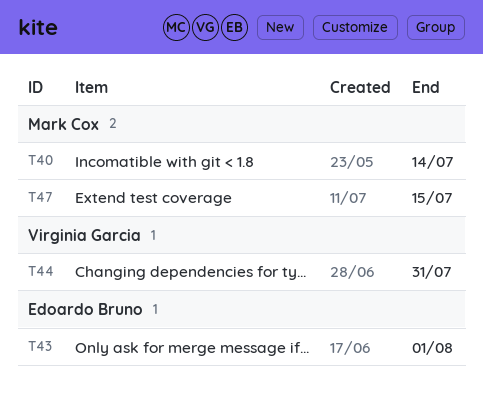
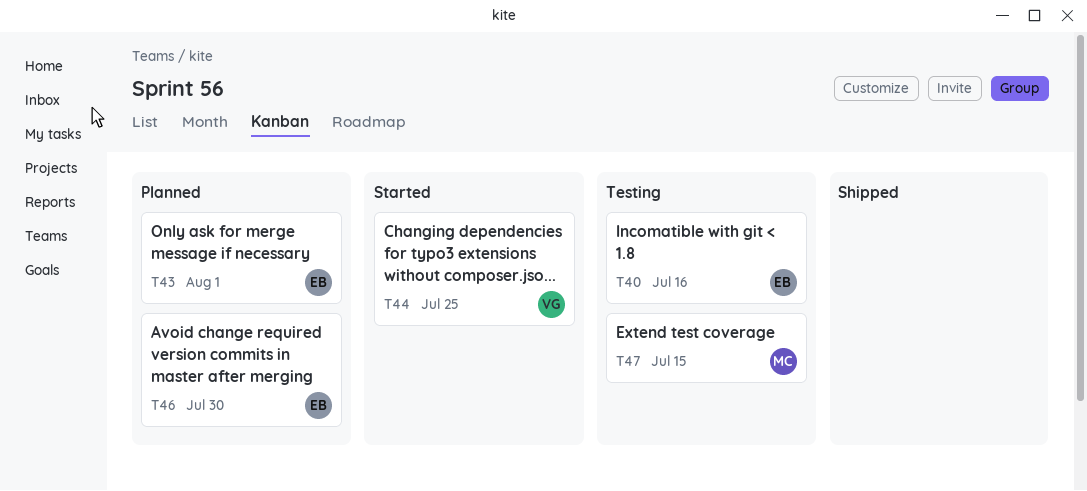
T40, owner: Mark Cox -> Edoardo Bruno
T40, due: Jul 14 -> Jul 16
T44, due: Jul 31 -> Jul 25
T46: none -> present

